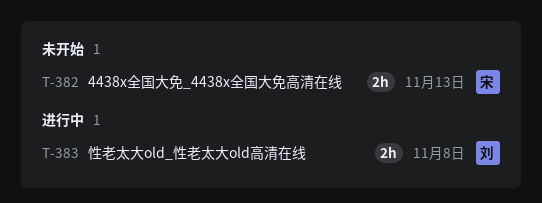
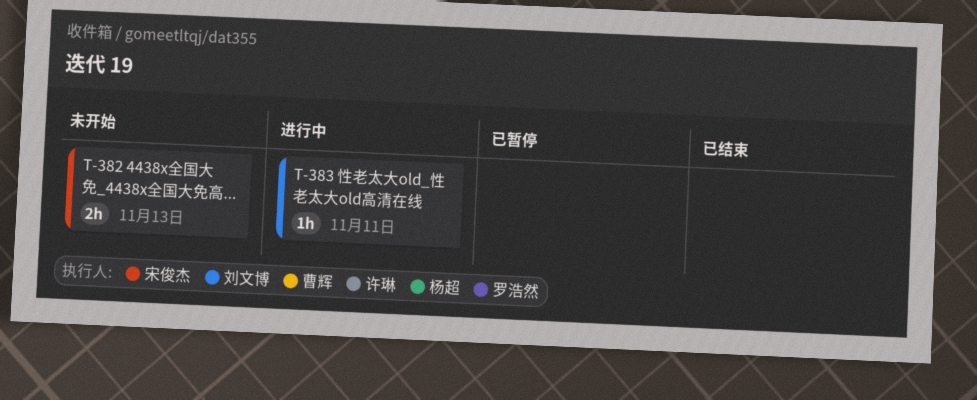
T-383, estimate: 2h -> 1h
T-383, due: Nov 8 -> Nov 11

